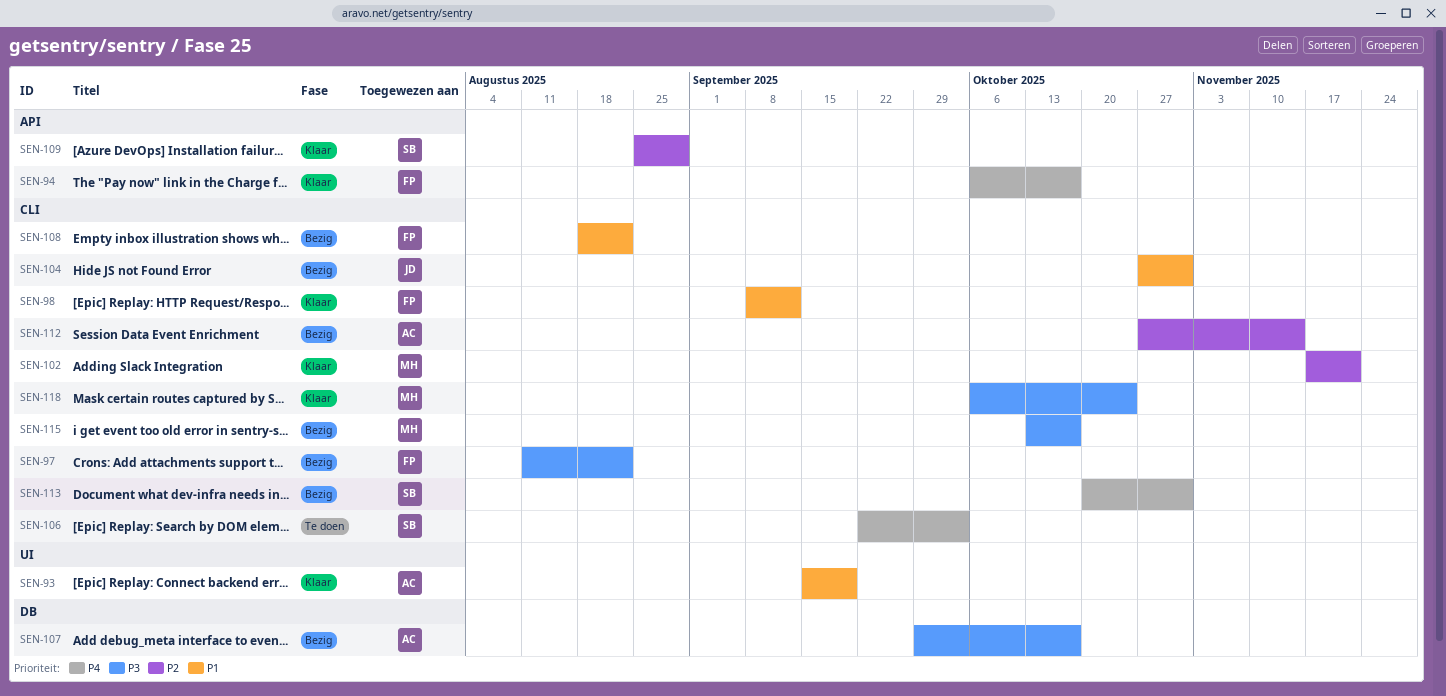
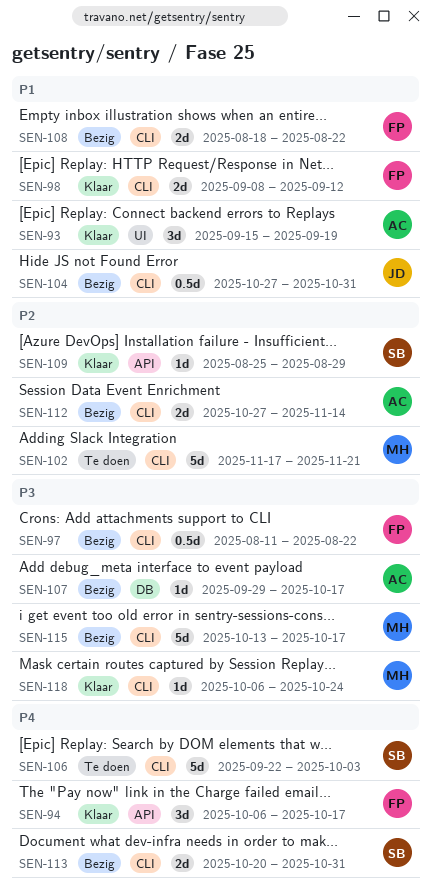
SEN-102, status: Klaar -> Te doen

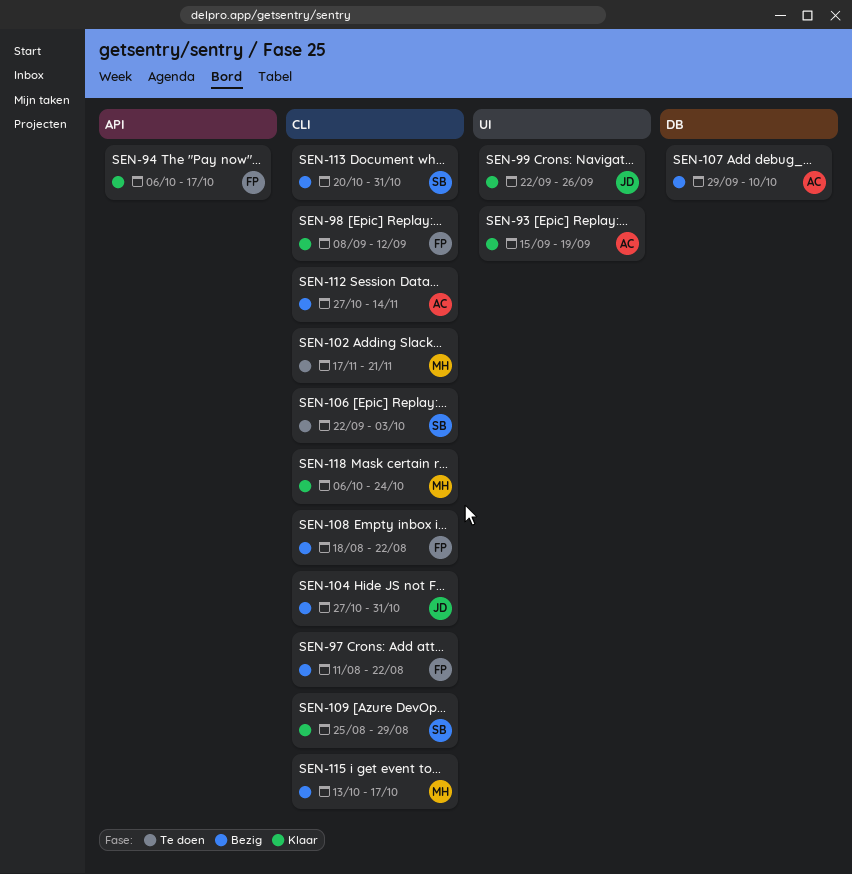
SEN-99: none -> present
SEN-107, due: Oct 17 -> Oct 10
SEN-109, label: API -> CLI

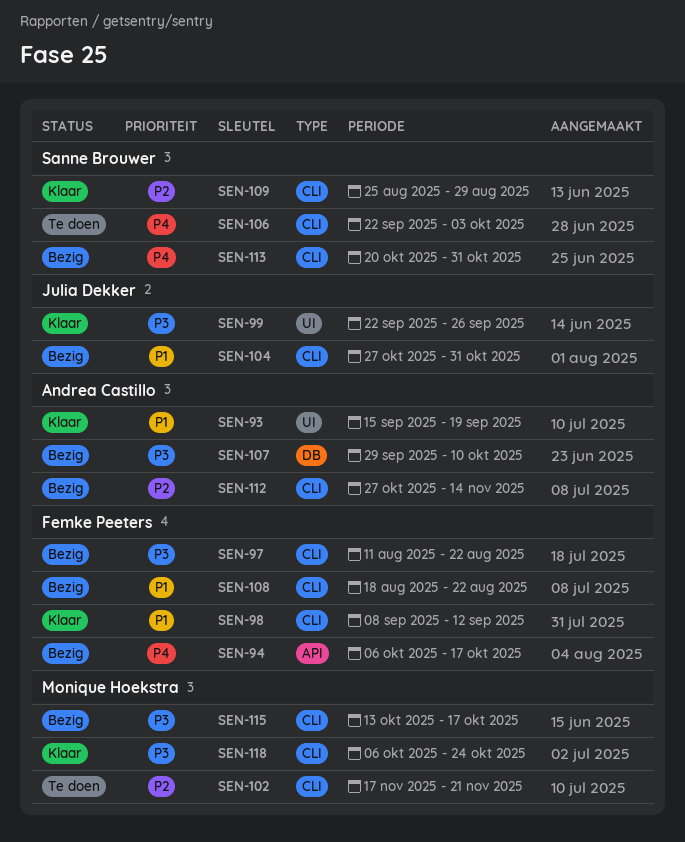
SEN-94, status: Klaar -> Bezig

